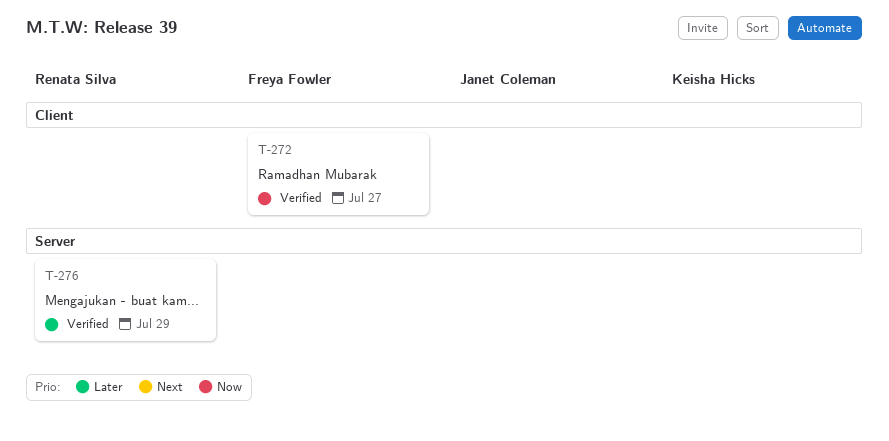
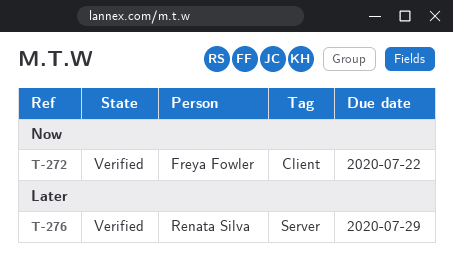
T-272, due: Jul 27 -> Jul 22

